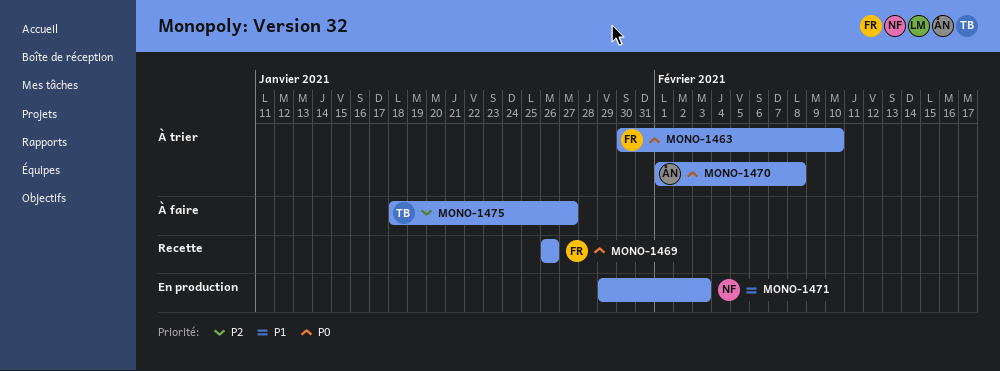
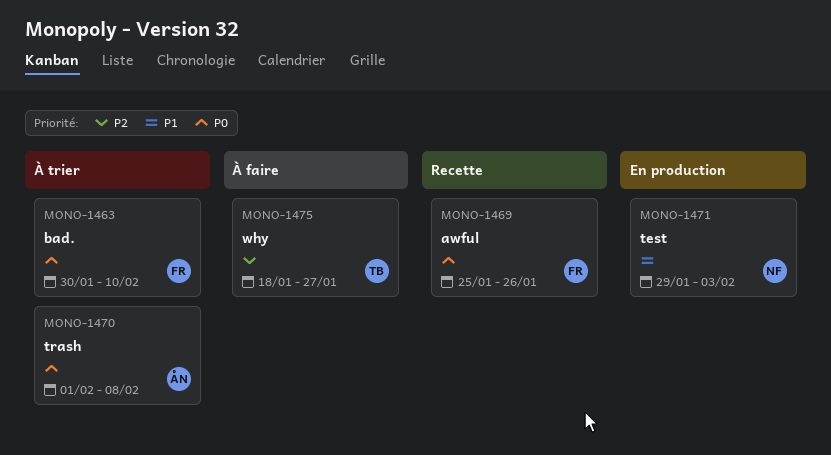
MONO-1469, start: Jan 26 -> Jan 25

